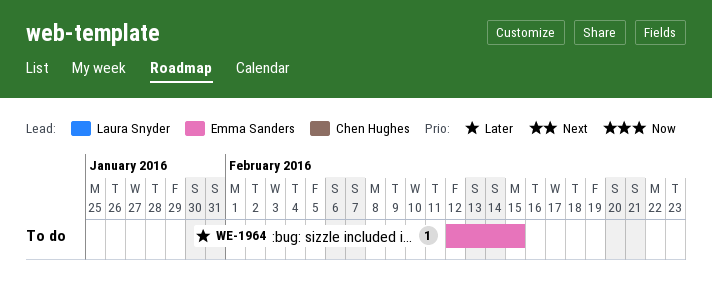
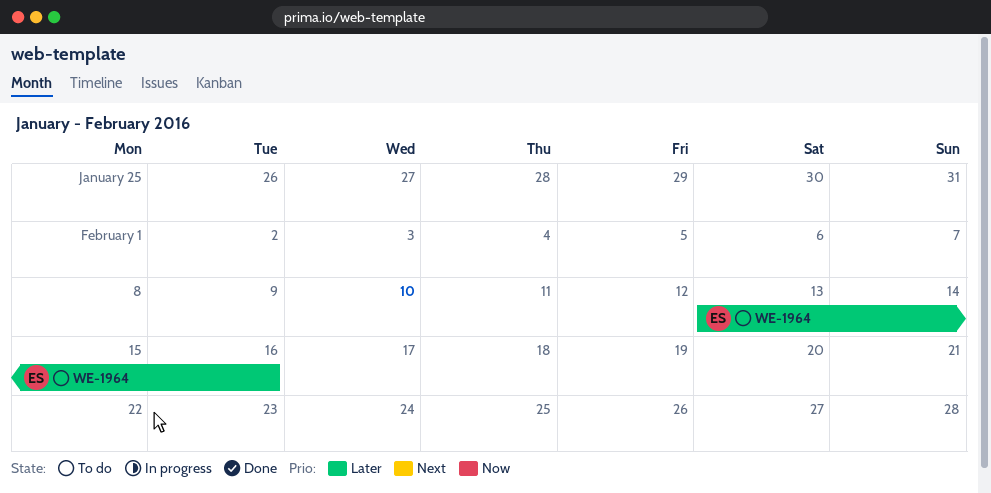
WE-1964, start: Feb 12 -> Feb 13
WE-1964, due: Feb 15 -> Feb 16

